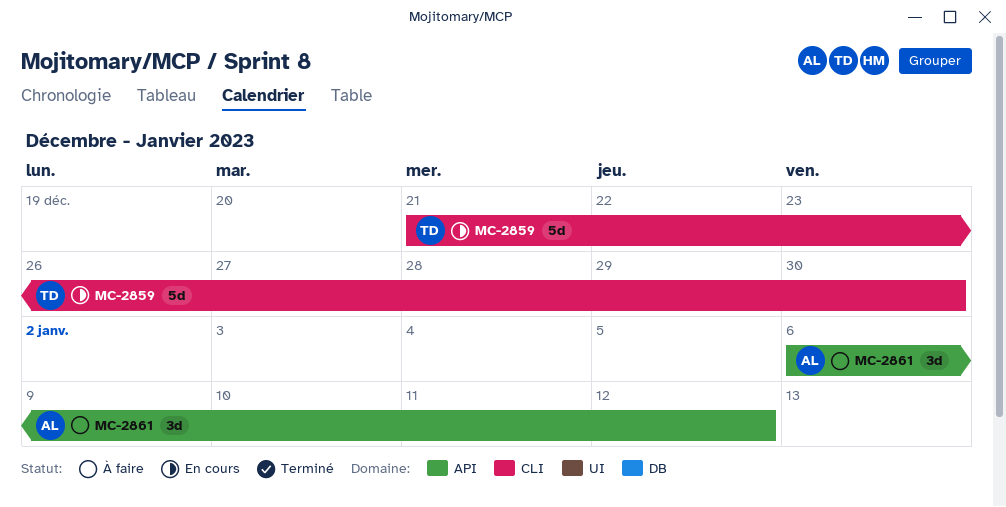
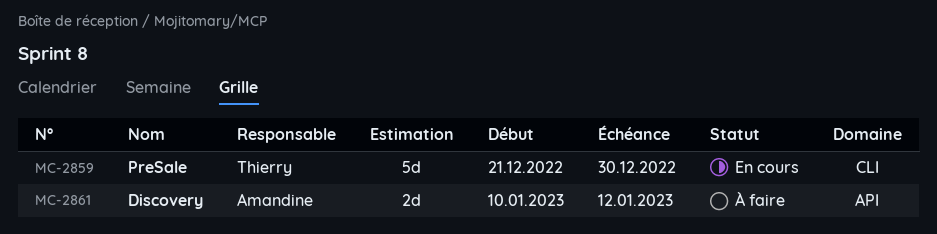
MC-2861, estimate: 3d -> 2d
MC-2861, start: Jan 6 -> Jan 10

